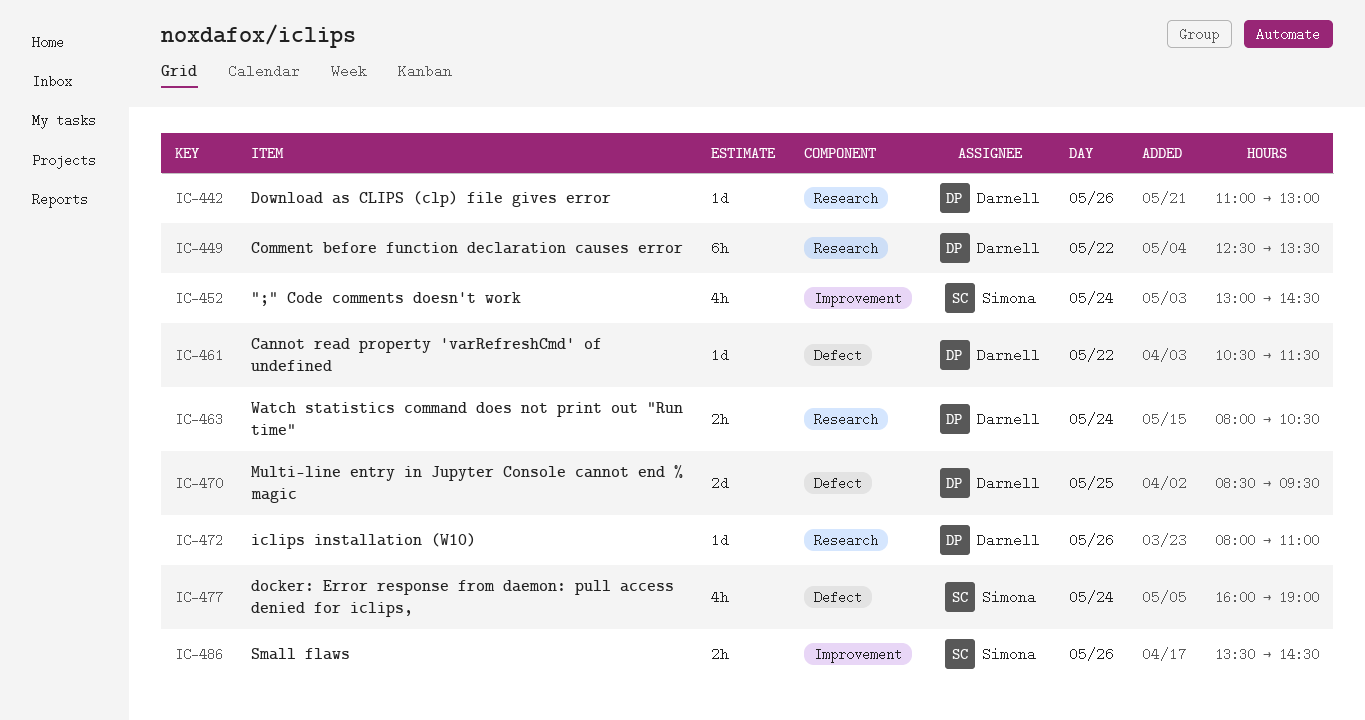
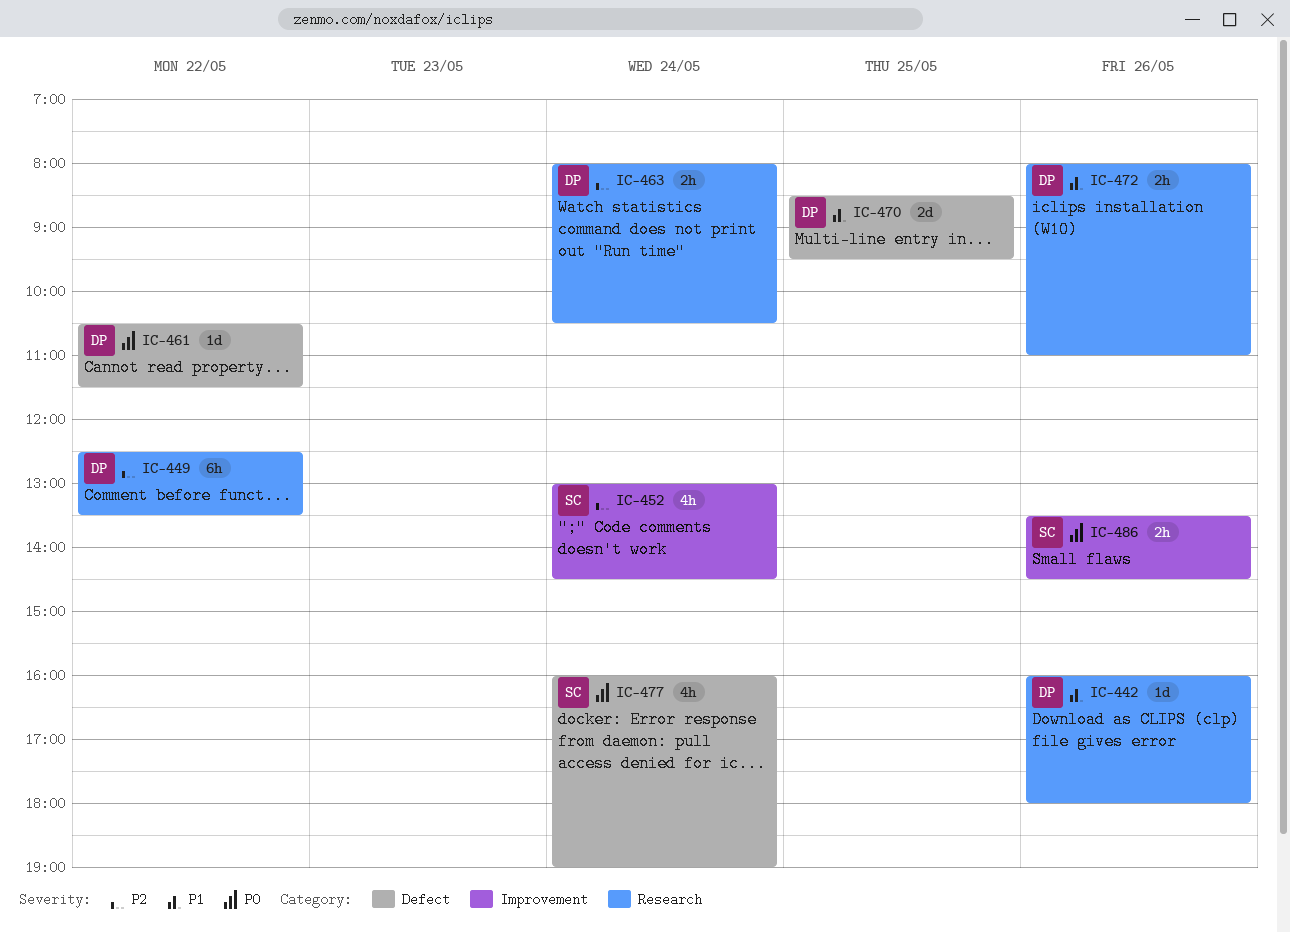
IC-442, begins: 11:00 -> 16:00
IC-442, ends: 13:00 -> 18:00
IC-472, estimate: 1d -> 2h

